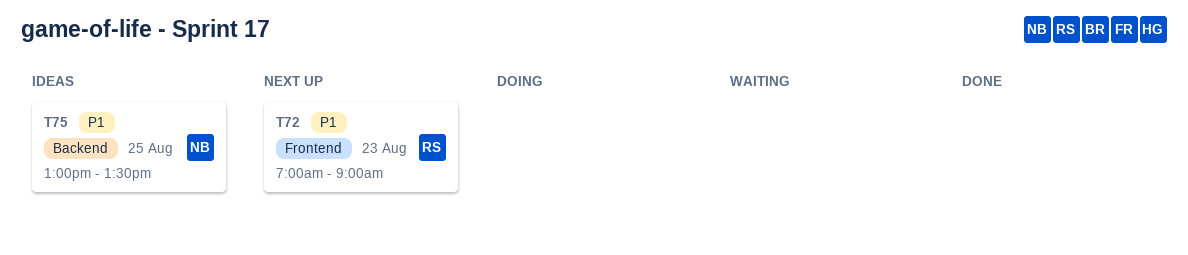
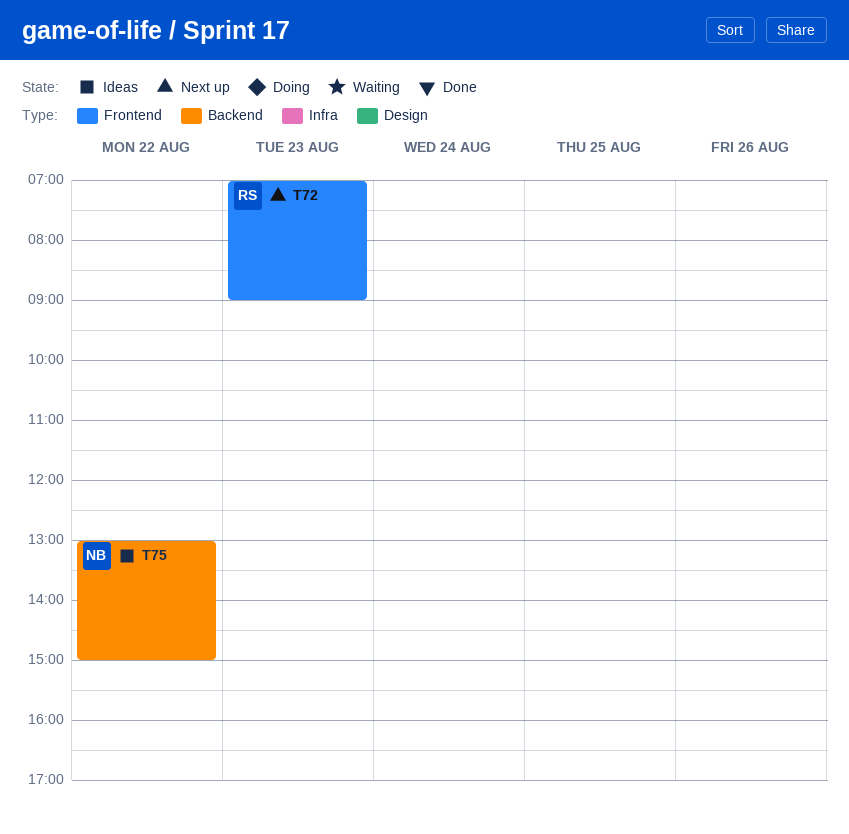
T75, day: Aug 25 -> Aug 22
T75, ends: 13:30 -> 15:00

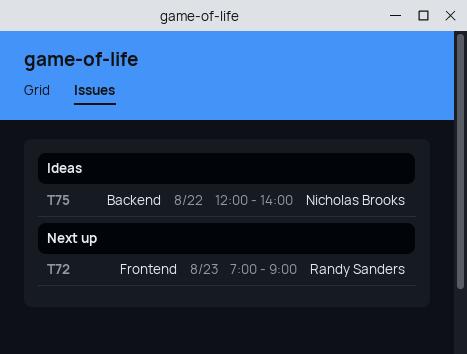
T75, begins: 13:00 -> 12:00
T75, ends: 15:00 -> 14:00

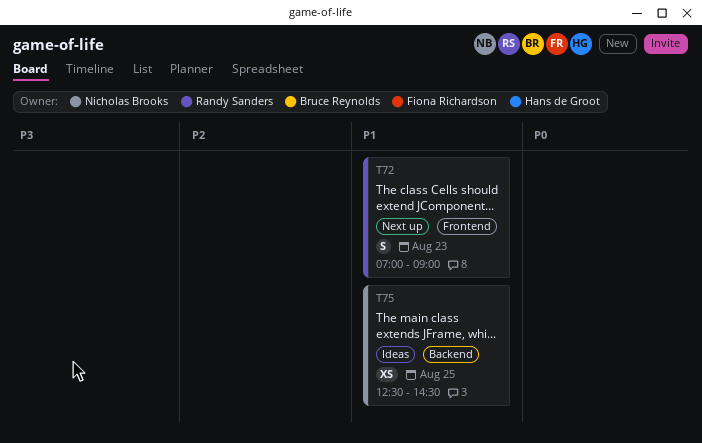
T75, day: Aug 22 -> Aug 25
T75, begins: 12:00 -> 12:30
T75, ends: 14:00 -> 14:30

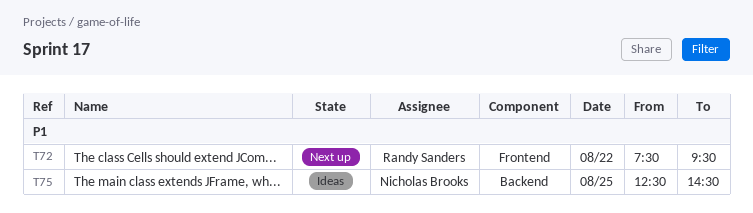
T72, day: Aug 23 -> Aug 22
T72, begins: 07:00 -> 07:30
T72, ends: 09:00 -> 09:30

